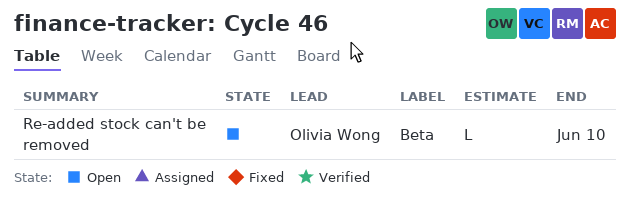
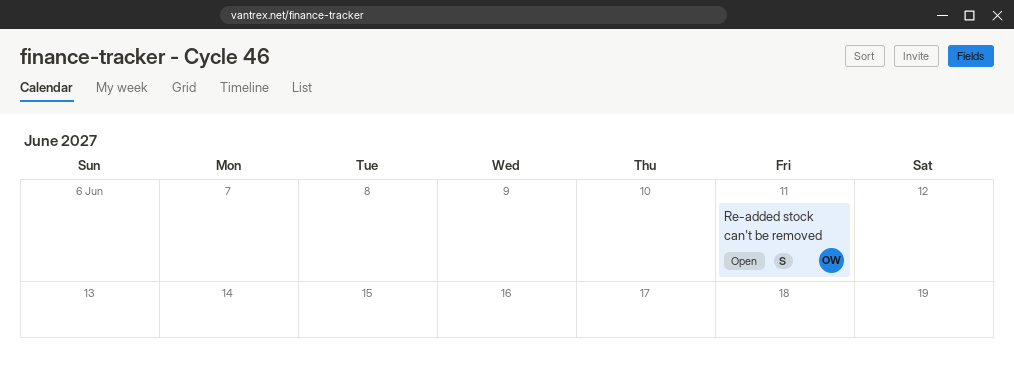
Re-added stock can't be removed, estimate: L -> S
Re-added stock can't be removed, due: Jun 10 -> Jun 11

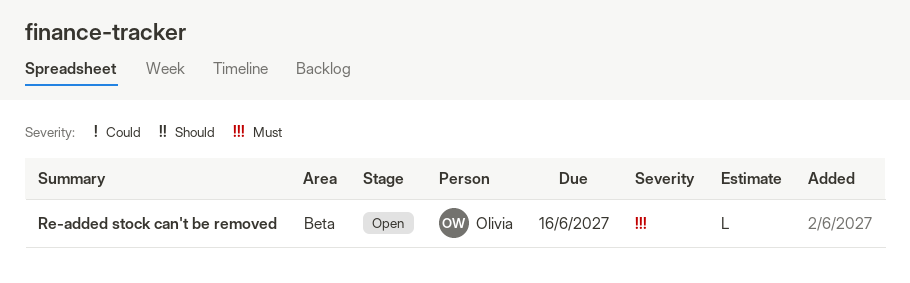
Re-added stock can't be removed, estimate: S -> L
Re-added stock can't be removed, due: Jun 11 -> Jun 16

